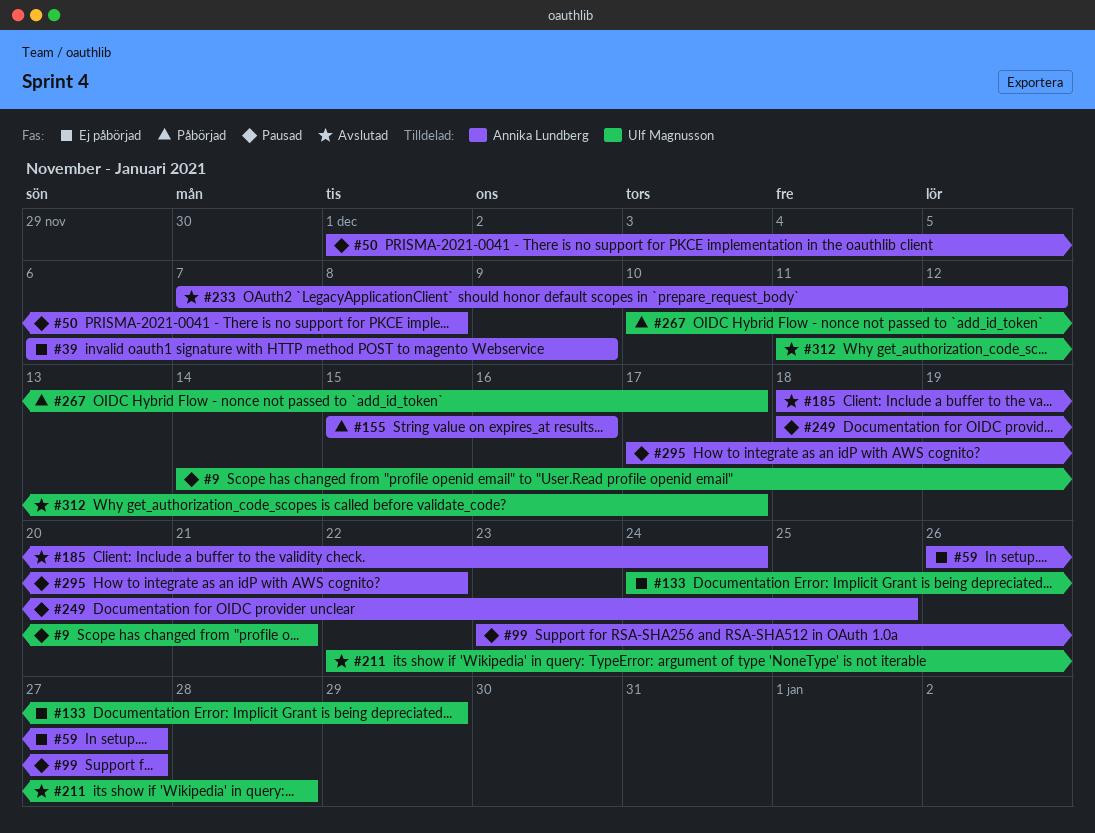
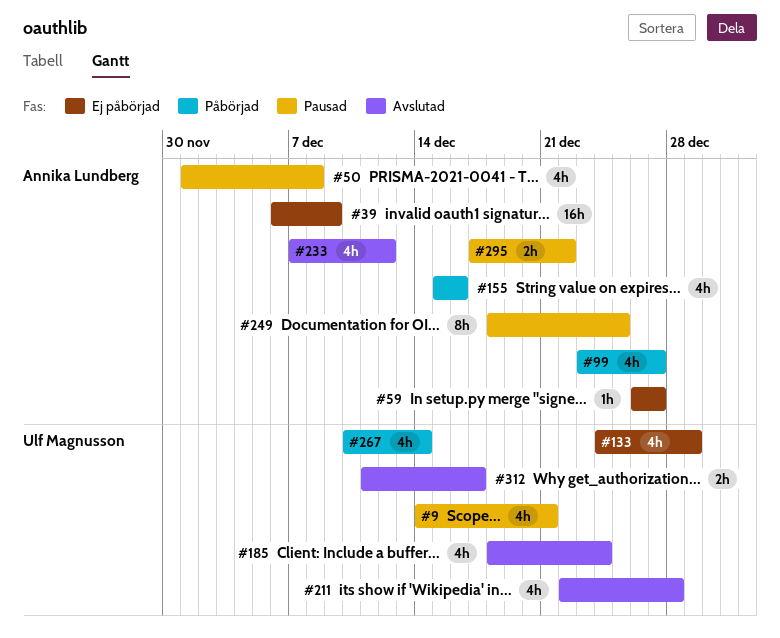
#99, status: Pausad -> Påbörjad
#185, owner: Annika Lundberg -> Ulf Magnusson
#267, due: Dec 17 -> Dec 14

